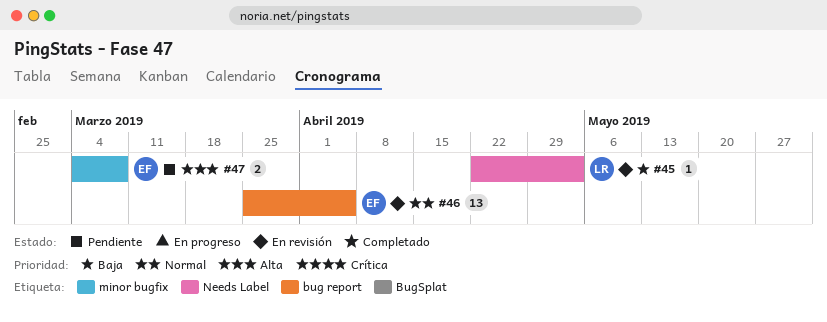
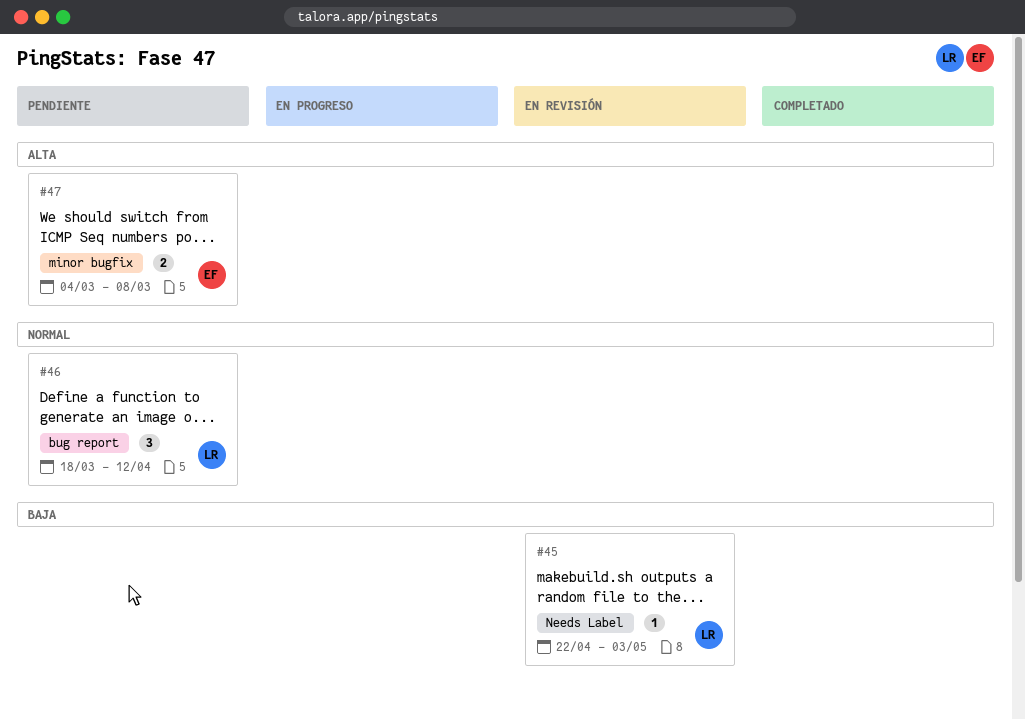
#46, status: En revisión -> Pendiente
#46, owner: EF -> LR
#46, estimate: 13 -> 3
#46, start: Mar 25 -> Mar 18
#46, due: Apr 5 -> Apr 12

